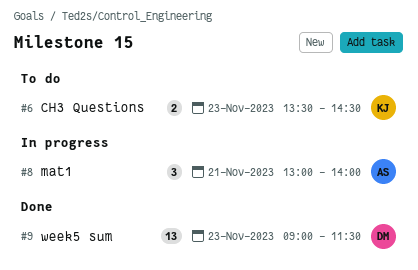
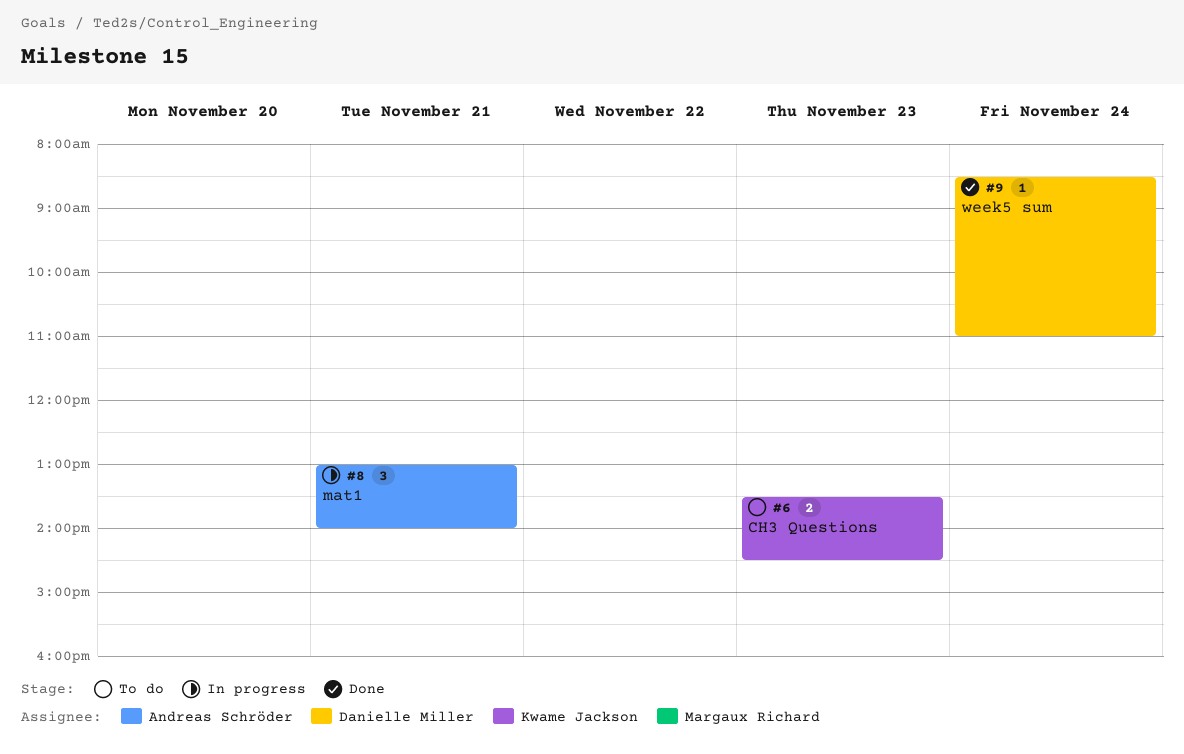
#9, estimate: 13 -> 1
#9, day: Nov 23 -> Nov 24
#9, begins: 09:00 -> 08:30
#9, ends: 11:30 -> 11:00

